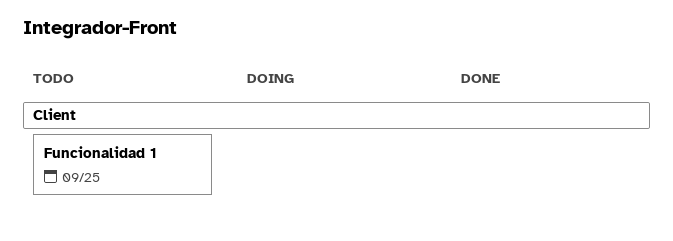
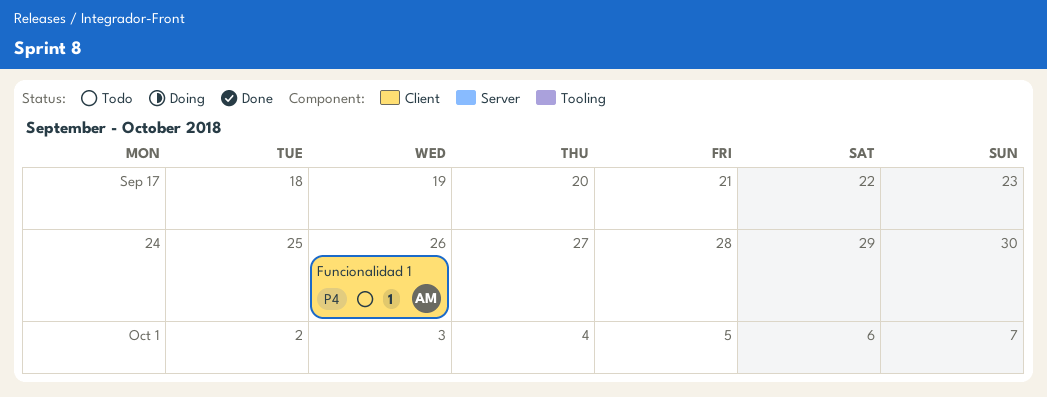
Funcionalidad 1, due: Sep 25 -> Sep 26

